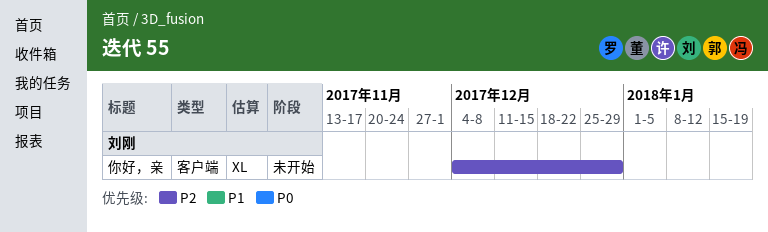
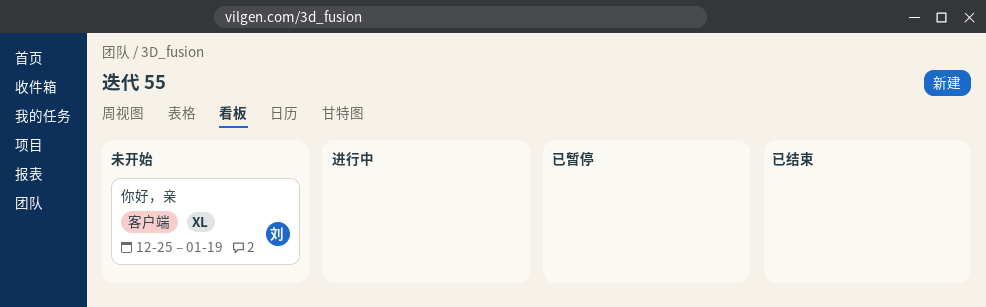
你好，亲, start: Dec 4 -> Dec 25
你好，亲, due: Dec 29 -> Jan 19

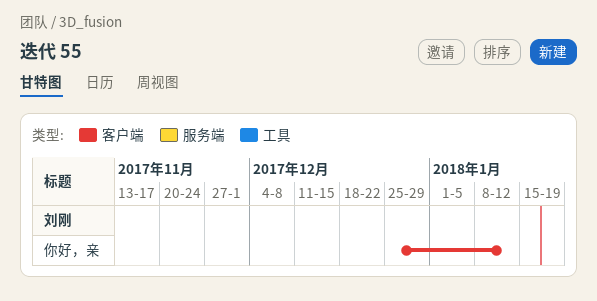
你好，亲, due: Jan 19 -> Jan 12

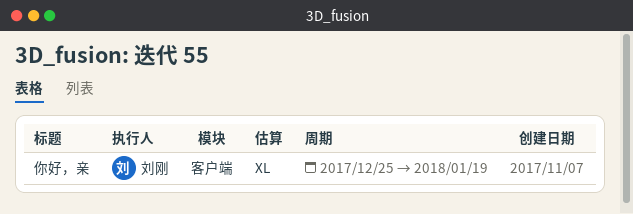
你好，亲, due: Jan 12 -> Jan 19

